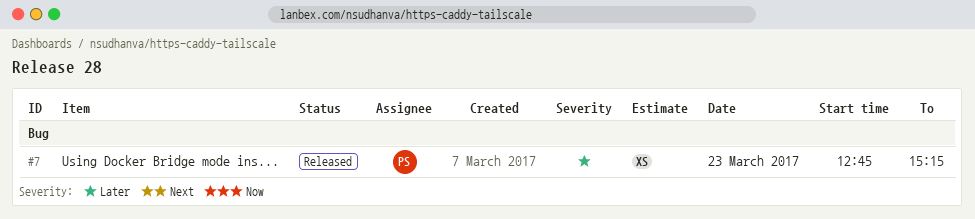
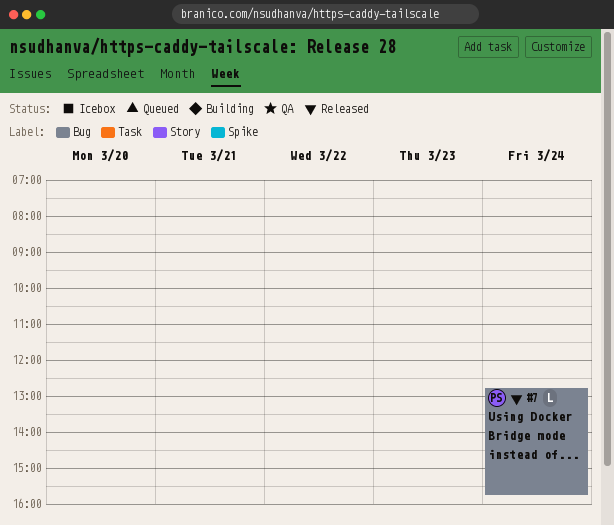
#7, estimate: XS -> L
#7, day: Mar 23 -> Mar 24
#7, ends: 15:15 -> 15:45

